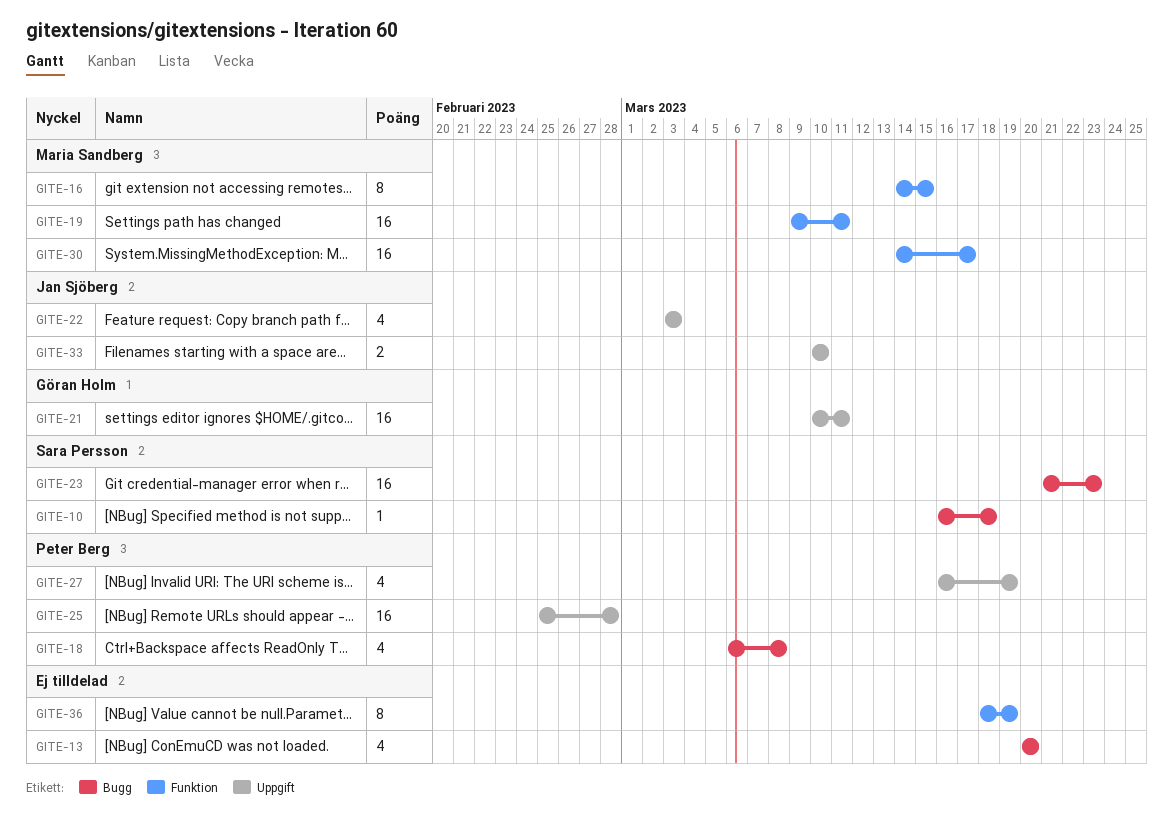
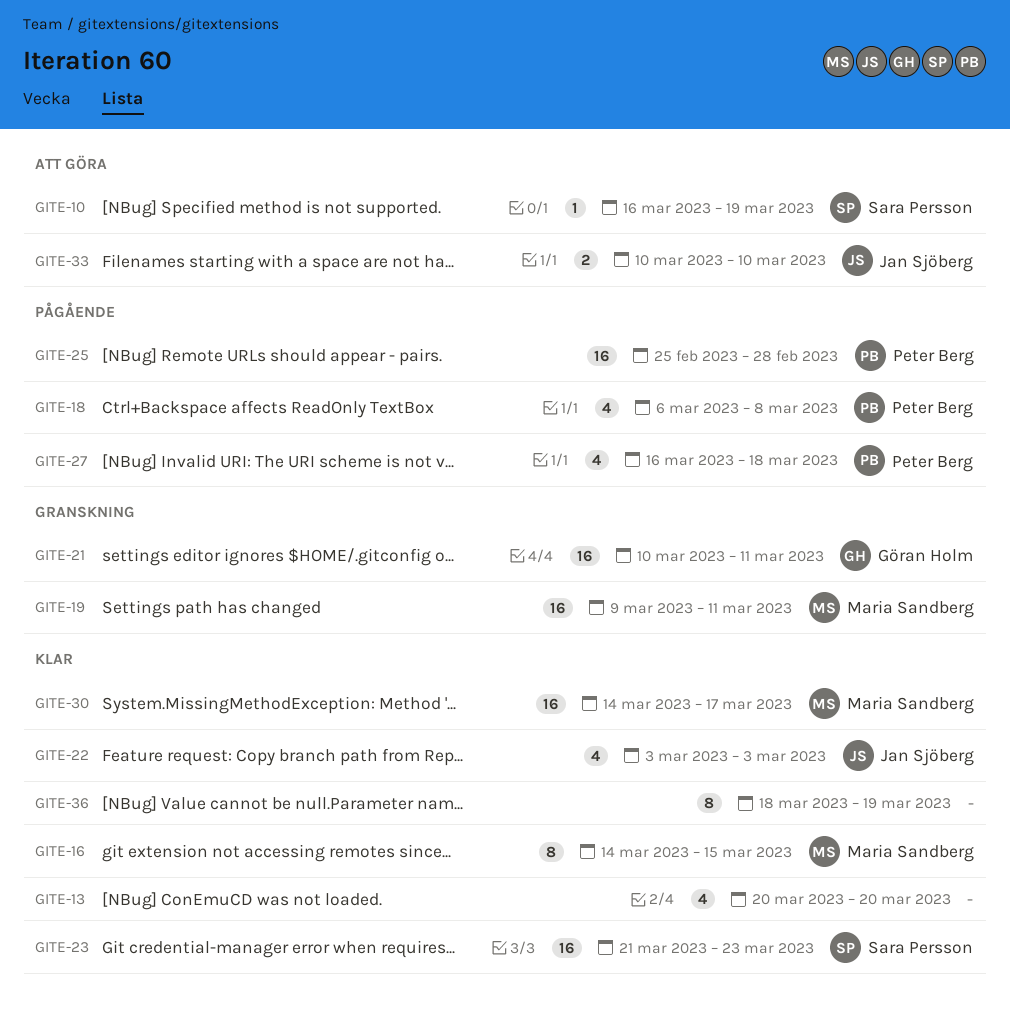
GITE-10, due: Mar 18 -> Mar 19
GITE-27, due: Mar 19 -> Mar 18

